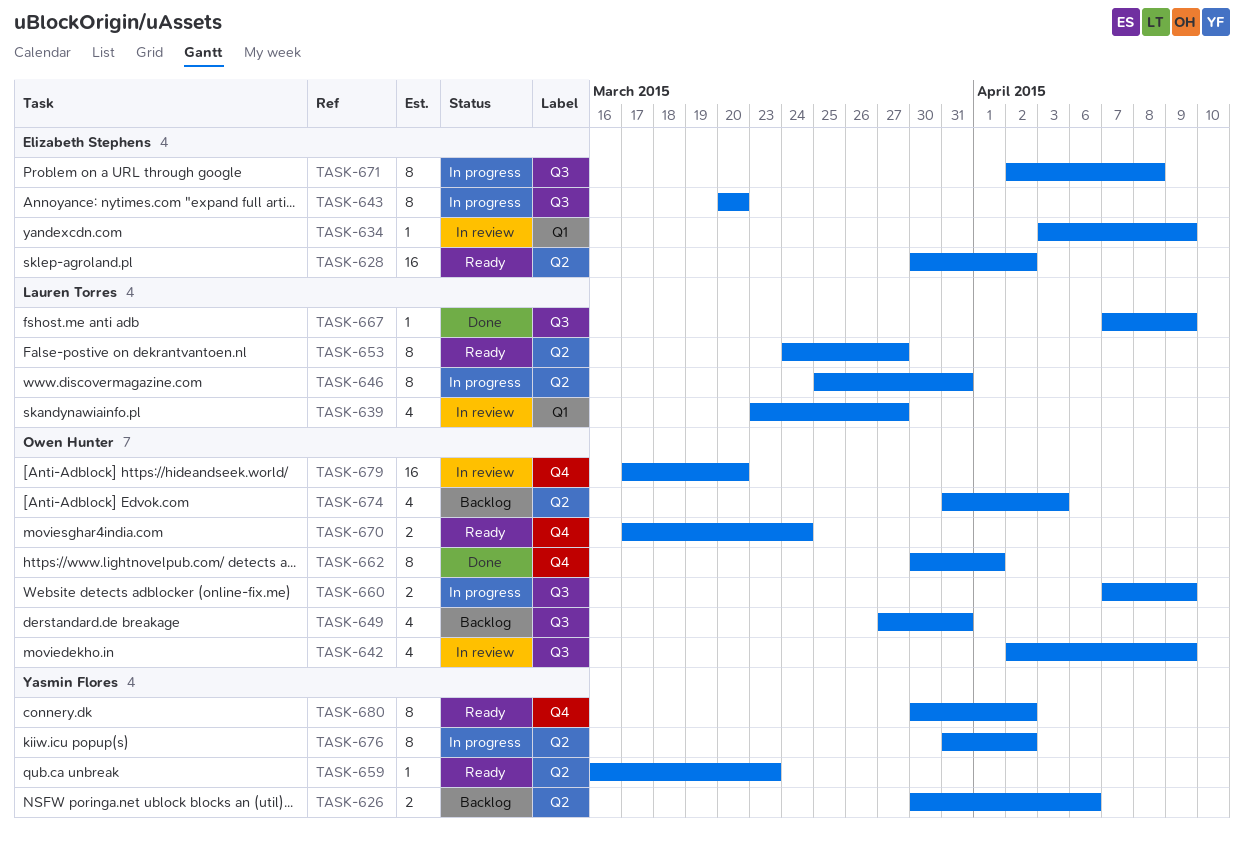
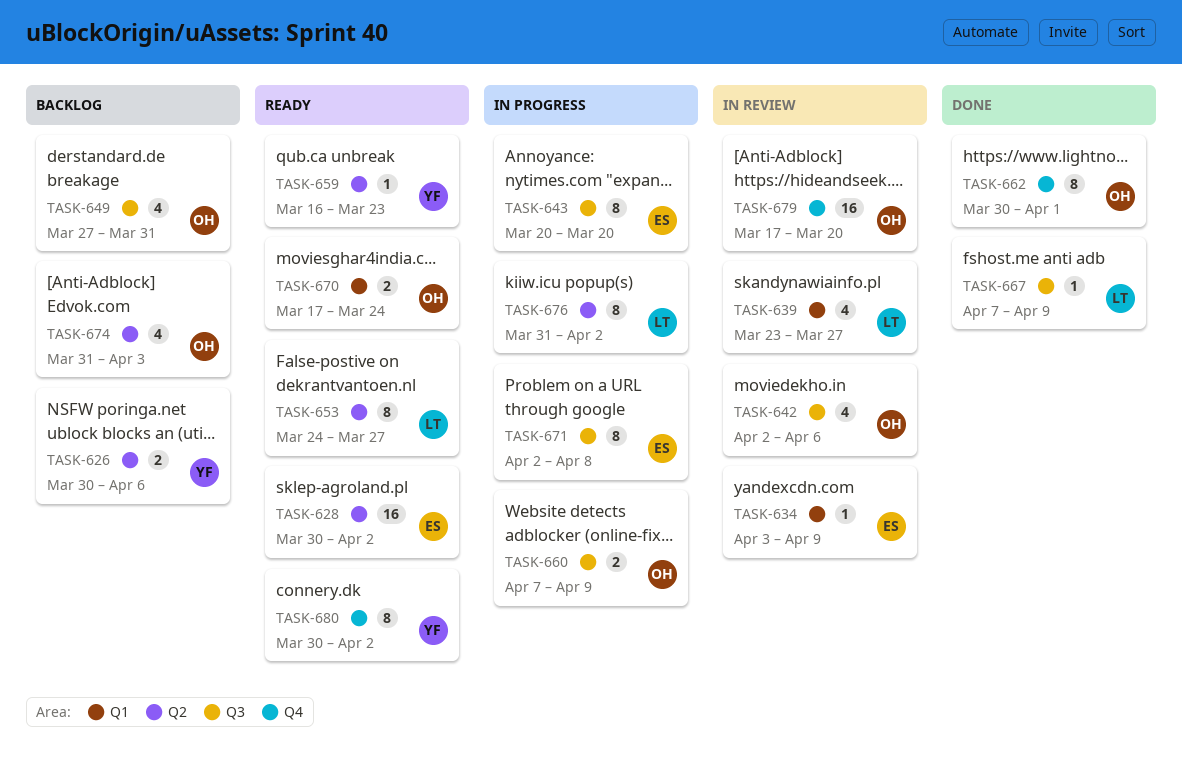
TASK-642, due: Apr 9 -> Apr 6
TASK-646: present -> none
TASK-670, label: Q4 -> Q1
TASK-676, owner: Yasmin Flores -> Lauren Torres

